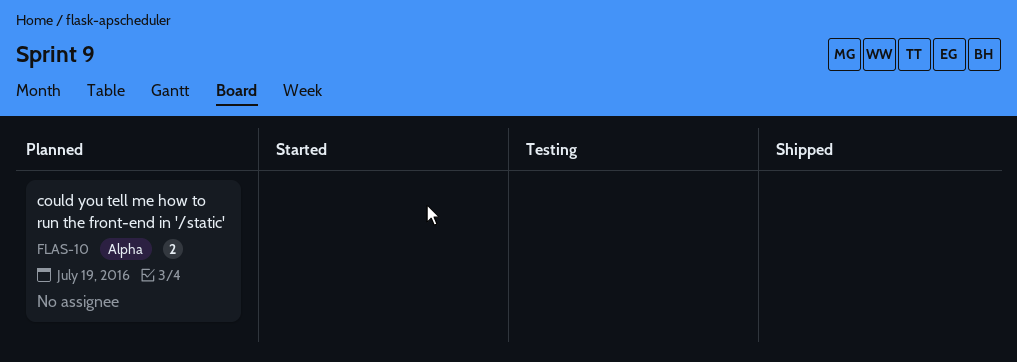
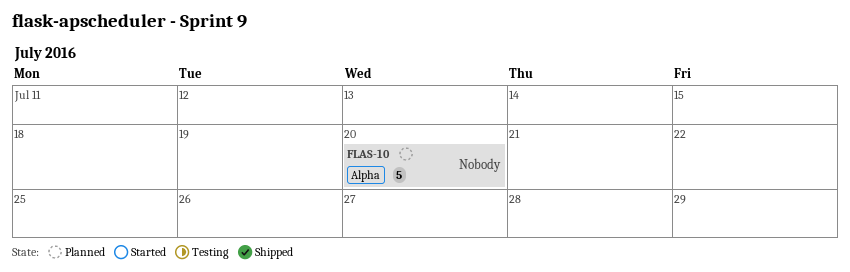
FLAS-10, estimate: 2 -> 5
FLAS-10, due: Jul 19 -> Jul 20

